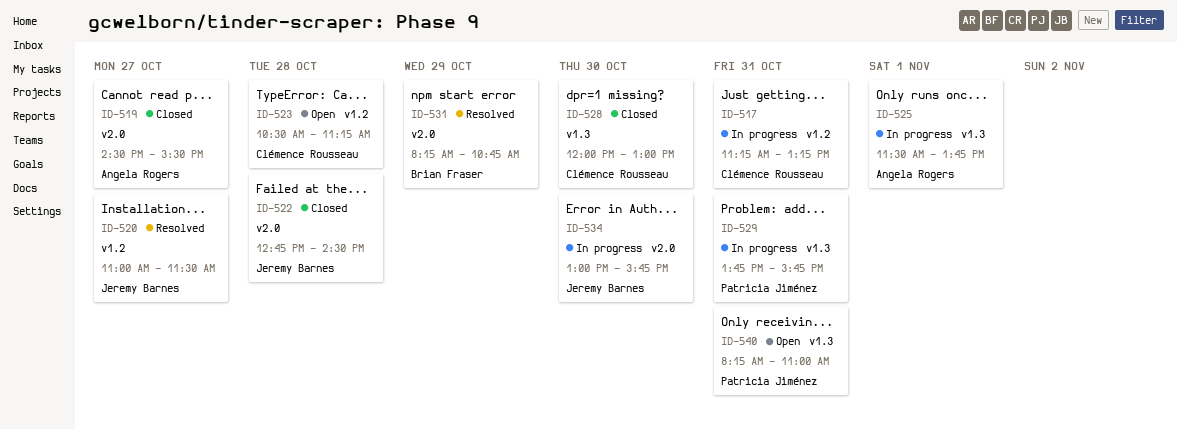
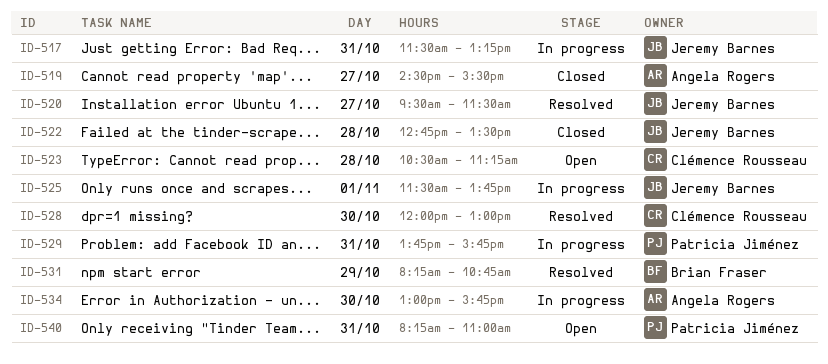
ID-517, owner: Clémence Rousseau -> Jeremy Barnes
ID-517, begins: 11:15 -> 11:30
ID-520, begins: 11:00 -> 09:30
ID-522, ends: 14:30 -> 13:30
ID-525, owner: Angela Rogers -> Jeremy Barnes
ID-528, status: Closed -> Resolved
ID-534, owner: Jeremy Barnes -> Angela Rogers

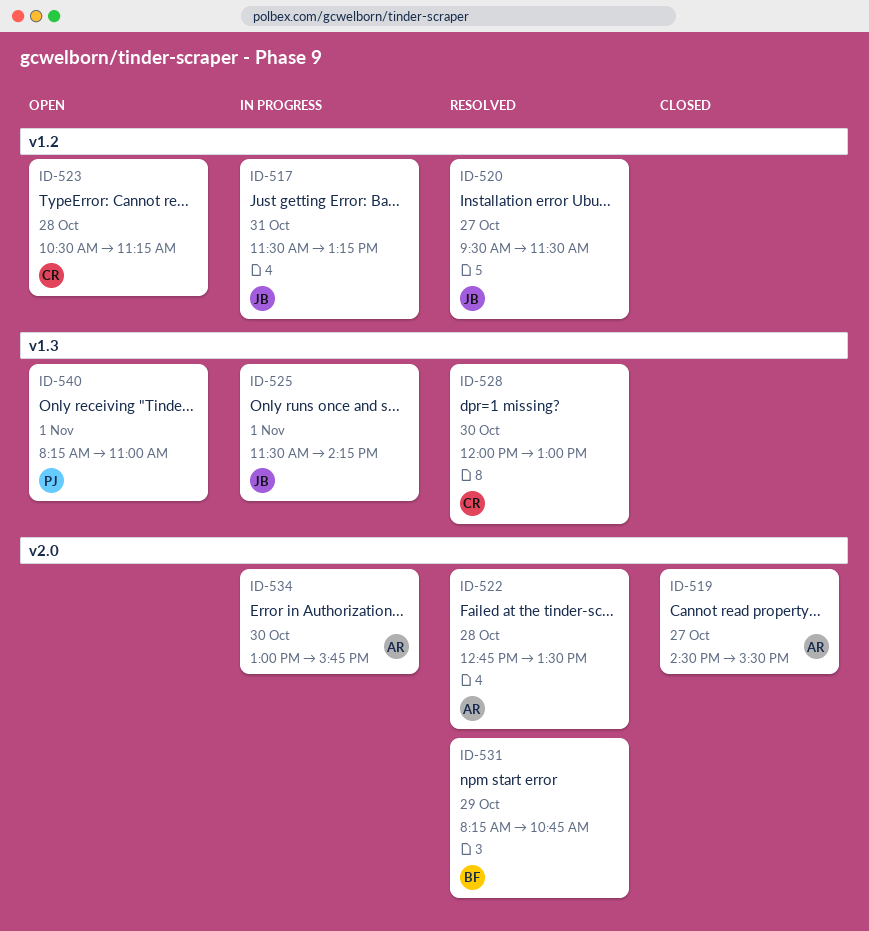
ID-522, status: Closed -> Resolved
ID-522, owner: Jeremy Barnes -> Angela Rogers
ID-525, ends: 13:45 -> 14:15
ID-529: present -> none
ID-540, day: Oct 31 -> Nov 1

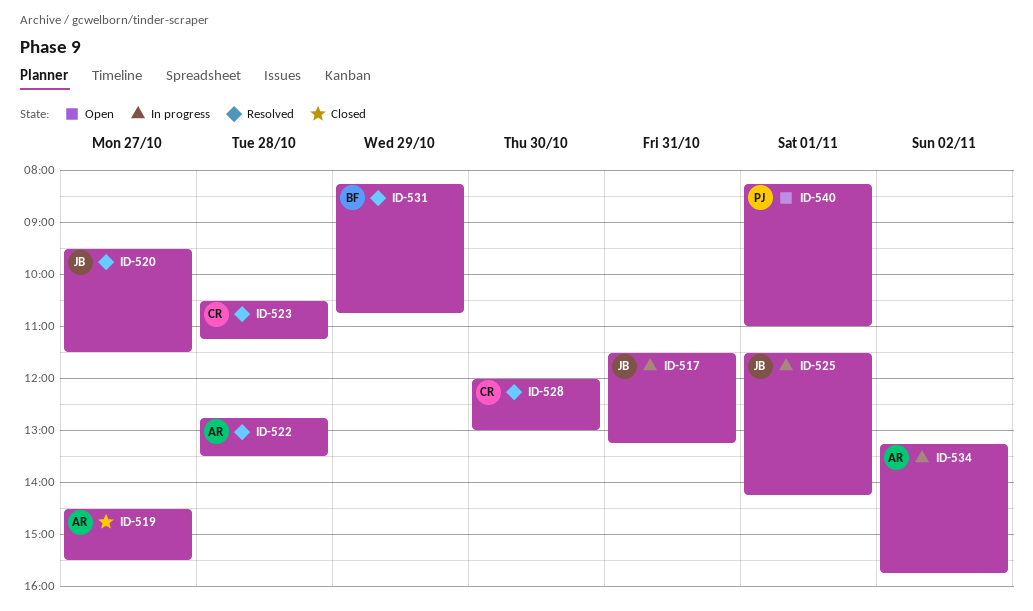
ID-523, status: Open -> Resolved
ID-534, day: Oct 30 -> Nov 2
ID-534, begins: 13:00 -> 13:15

